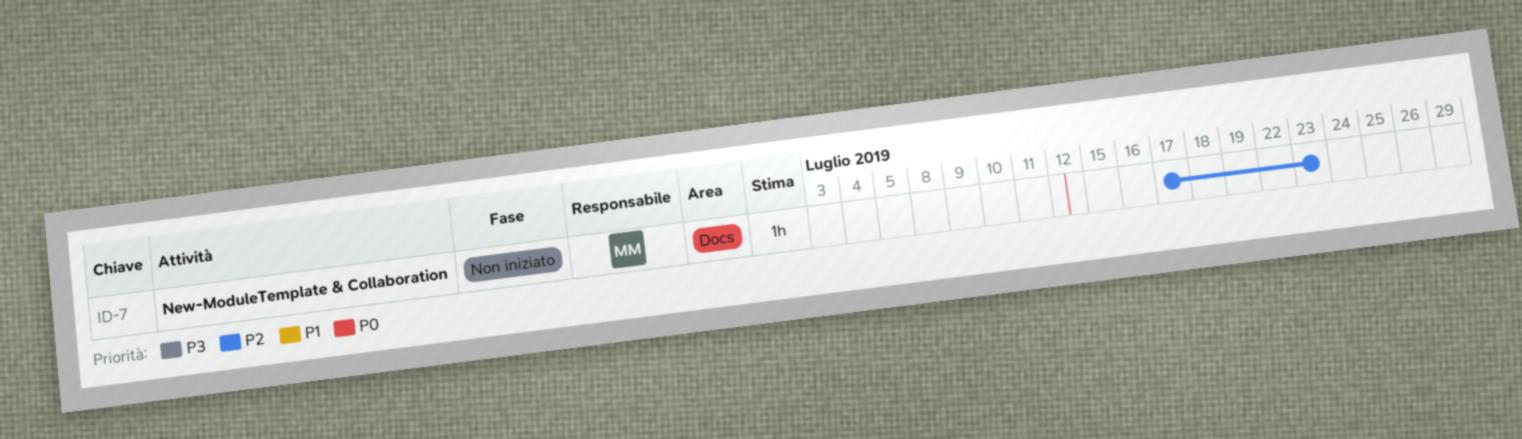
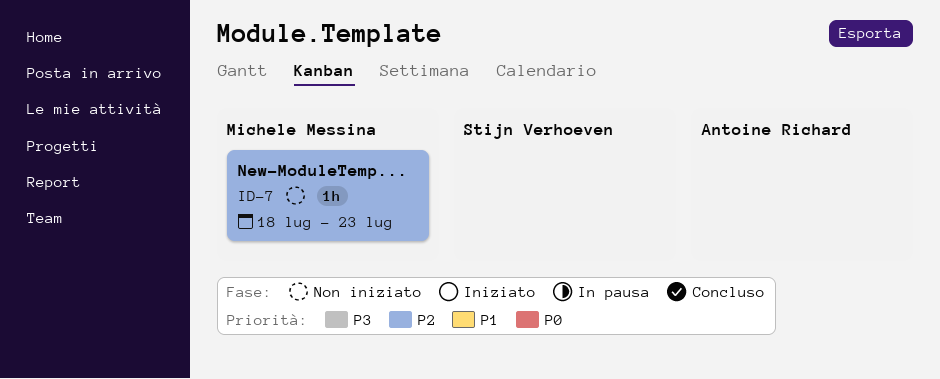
ID-7, start: Jul 17 -> Jul 18

